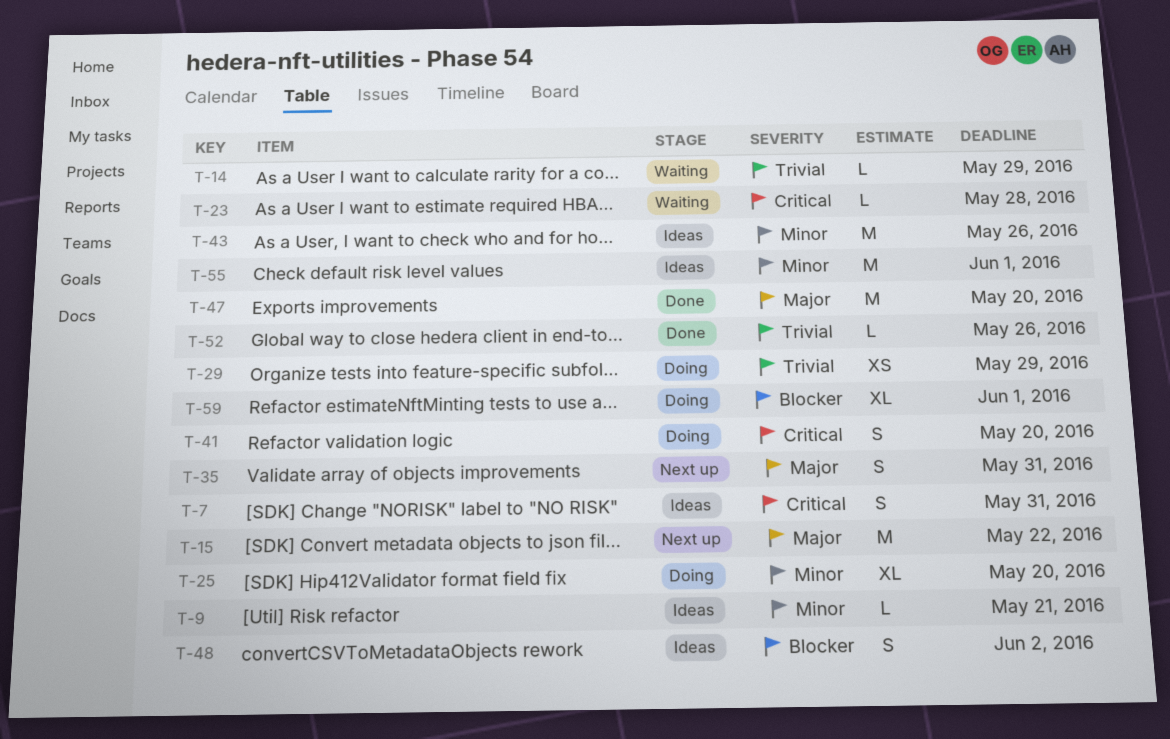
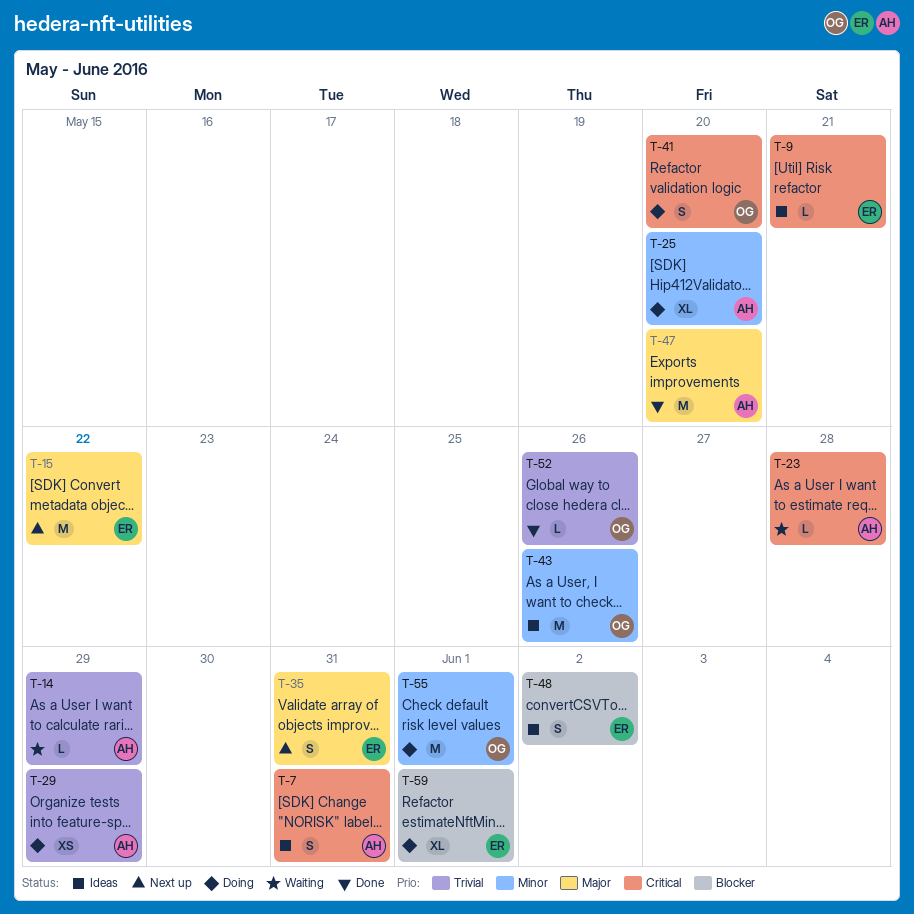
T-9, priority: Minor -> Critical
T-55, status: Ideas -> Doing

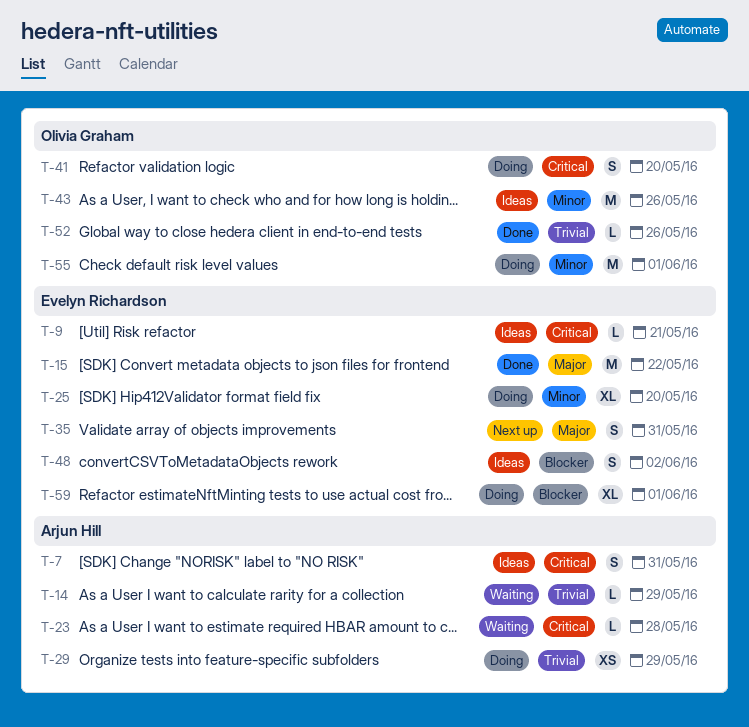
T-15, status: Next up -> Done
T-25, owner: Arjun Hill -> Evelyn Richardson
T-47: present -> none

